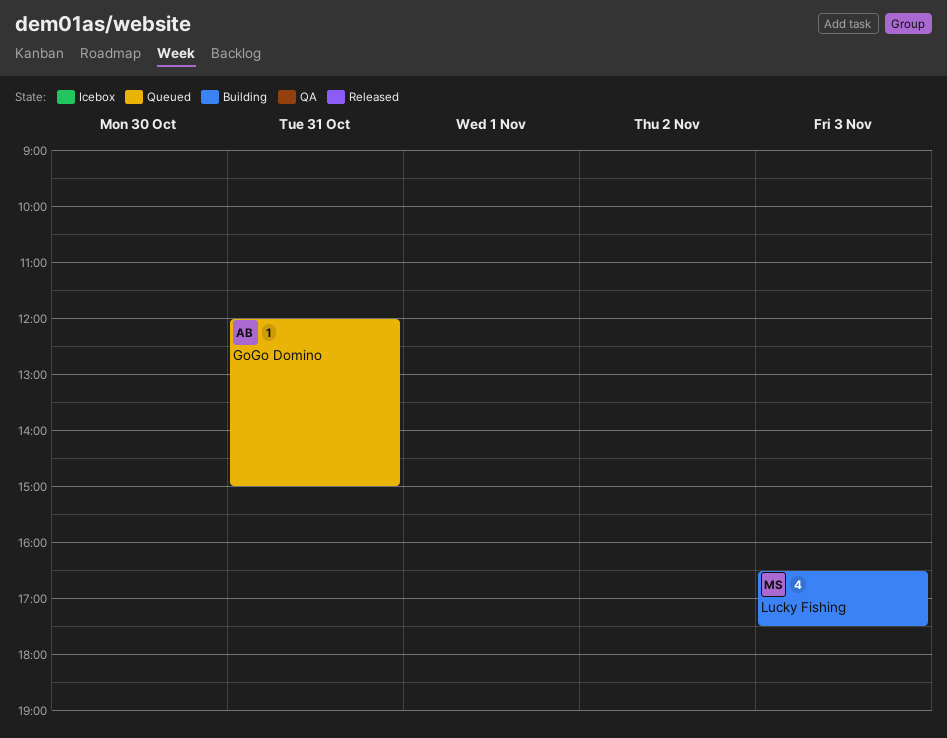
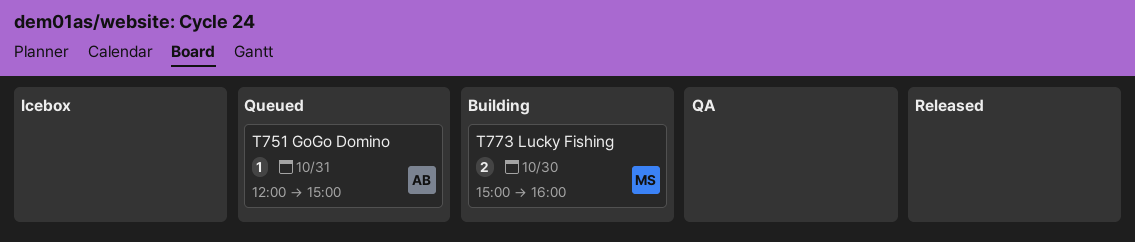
Lucky Fishing, estimate: 4 -> 2
Lucky Fishing, day: Nov 3 -> Oct 30
Lucky Fishing, begins: 16:30 -> 15:00
Lucky Fishing, ends: 17:30 -> 16:00

